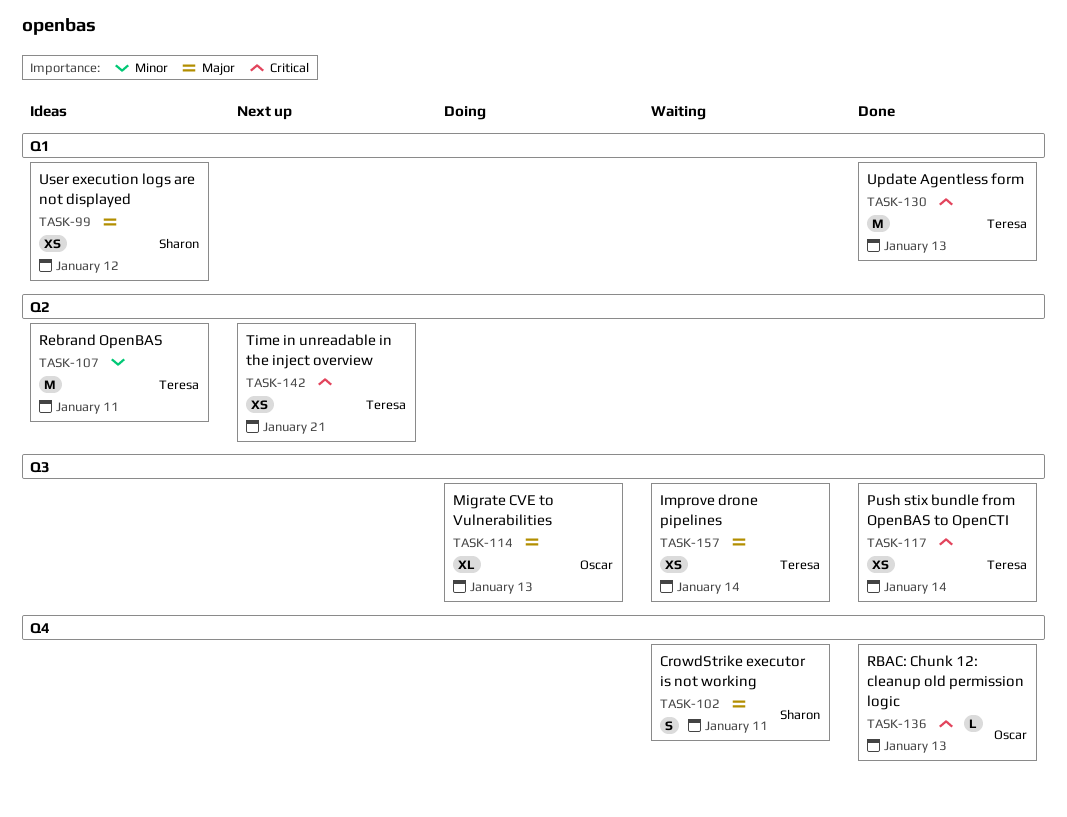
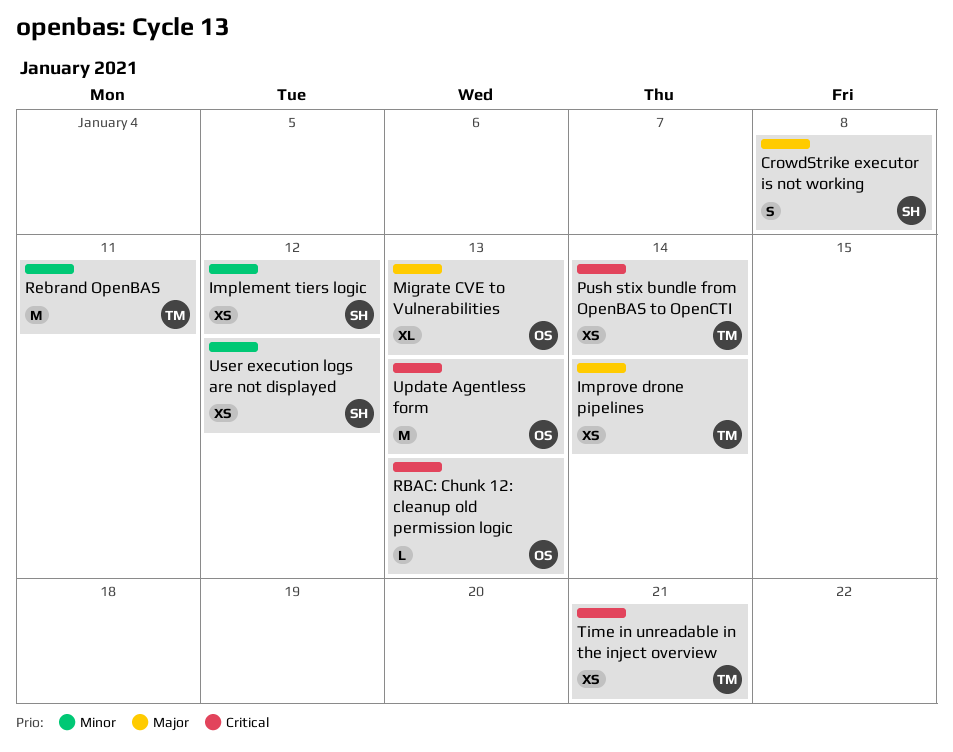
CrowdStrike executor is not working, due: Jan 11 -> Jan 8
Implement tiers logic: none -> present
Update Agentless form, owner: Teresa -> Oscar
User execution logs are not displayed, priority: Major -> Minor

